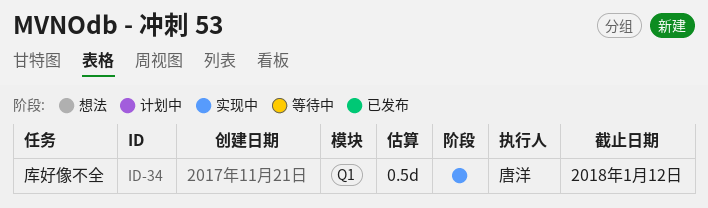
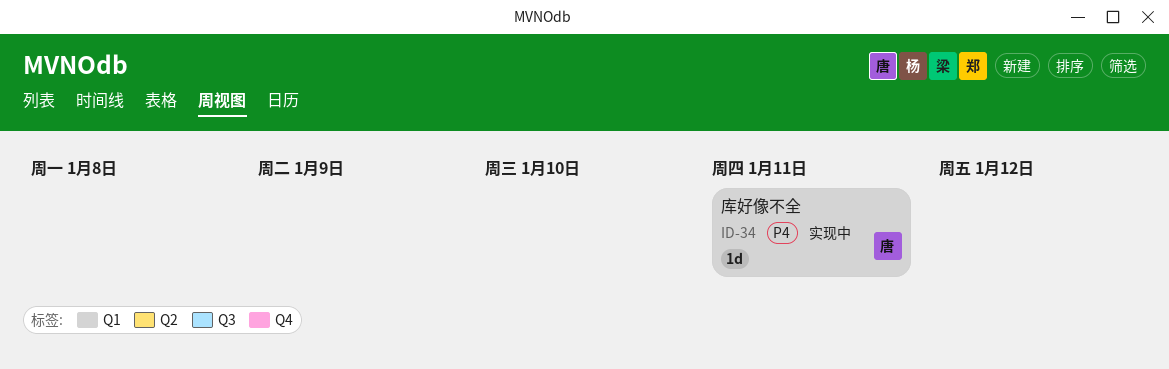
ID-34, estimate: 0.5d -> 1d
ID-34, due: Jan 12 -> Jan 11

